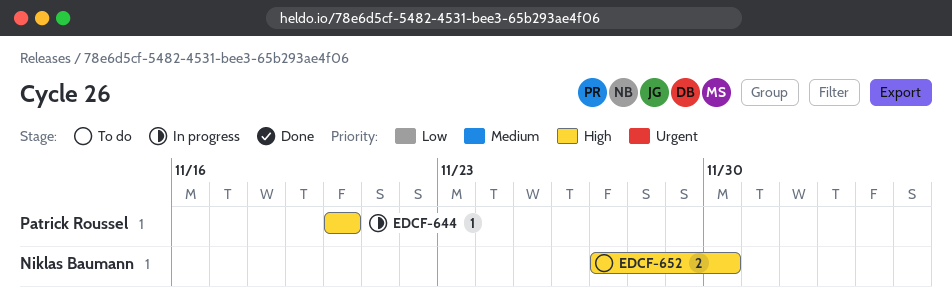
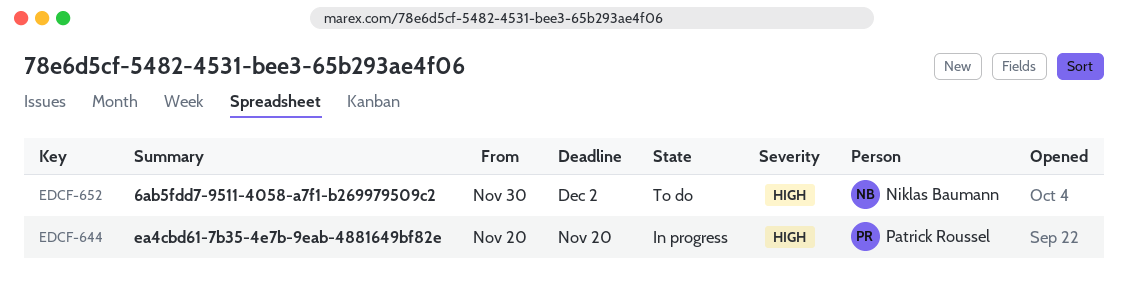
EDCF-652, start: Nov 27 -> Nov 30
EDCF-652, due: Nov 30 -> Dec 2

